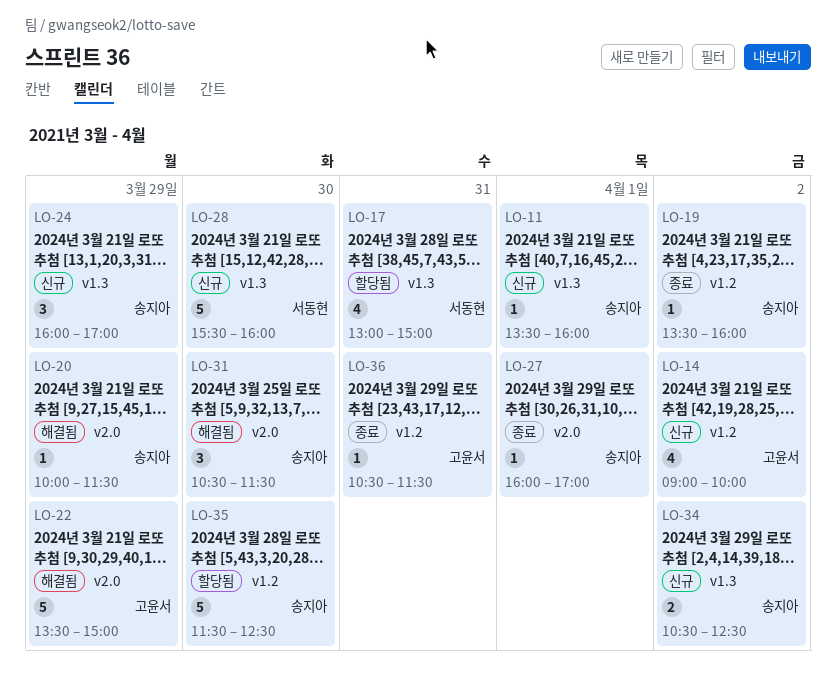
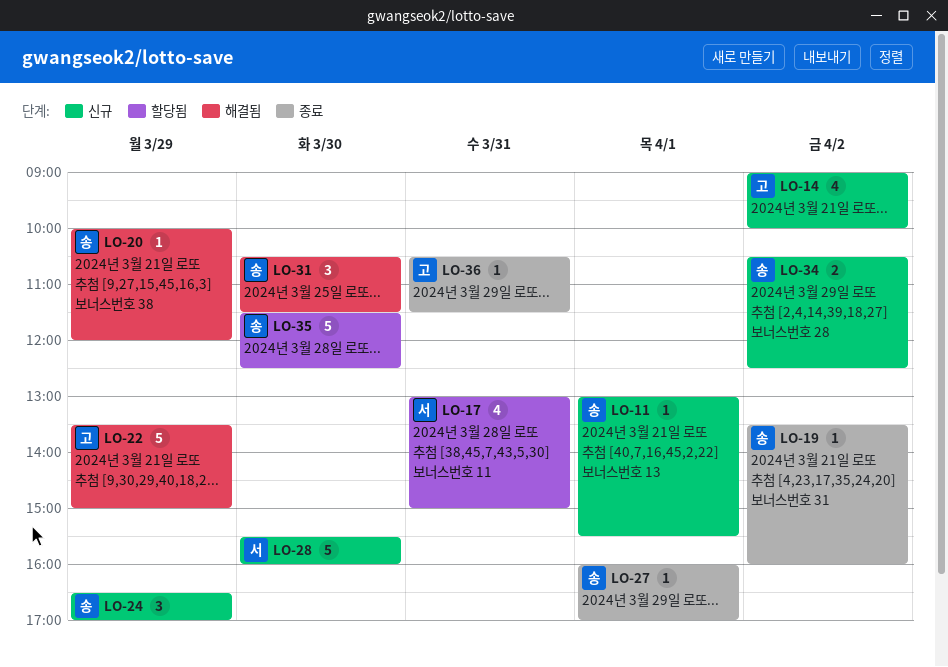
LO-11, begins: 13:30 -> 13:00
LO-11, ends: 16:00 -> 15:30
LO-20, ends: 11:30 -> 12:00
LO-24, begins: 16:00 -> 16:30

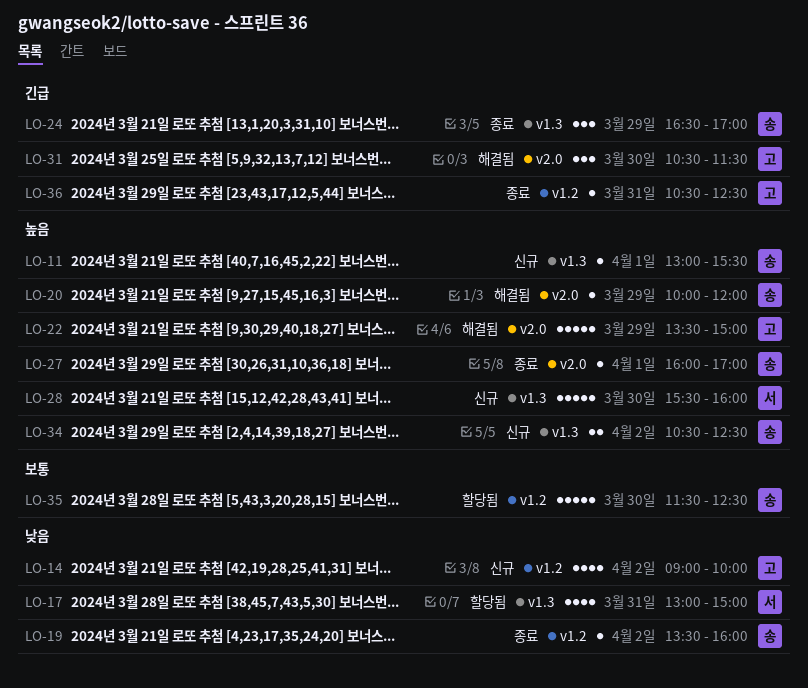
LO-24, status: 신규 -> 종료
LO-31, owner: 송 -> 고
LO-36, ends: 11:30 -> 12:30

